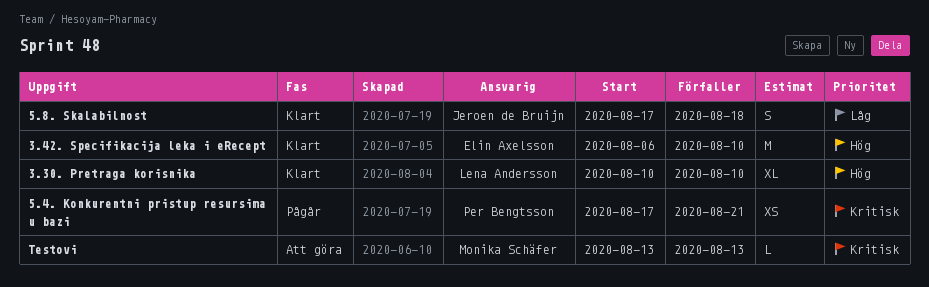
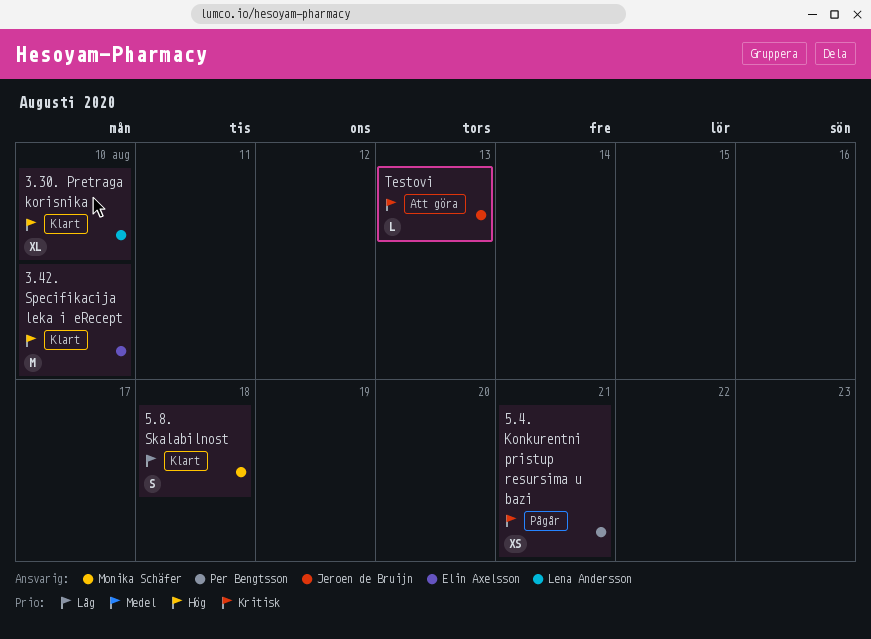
5.8. Skalabilnost, owner: Jeroen de Bruijn -> Monika Schäfer
Testovi, owner: Monika Schäfer -> Jeroen de Bruijn

